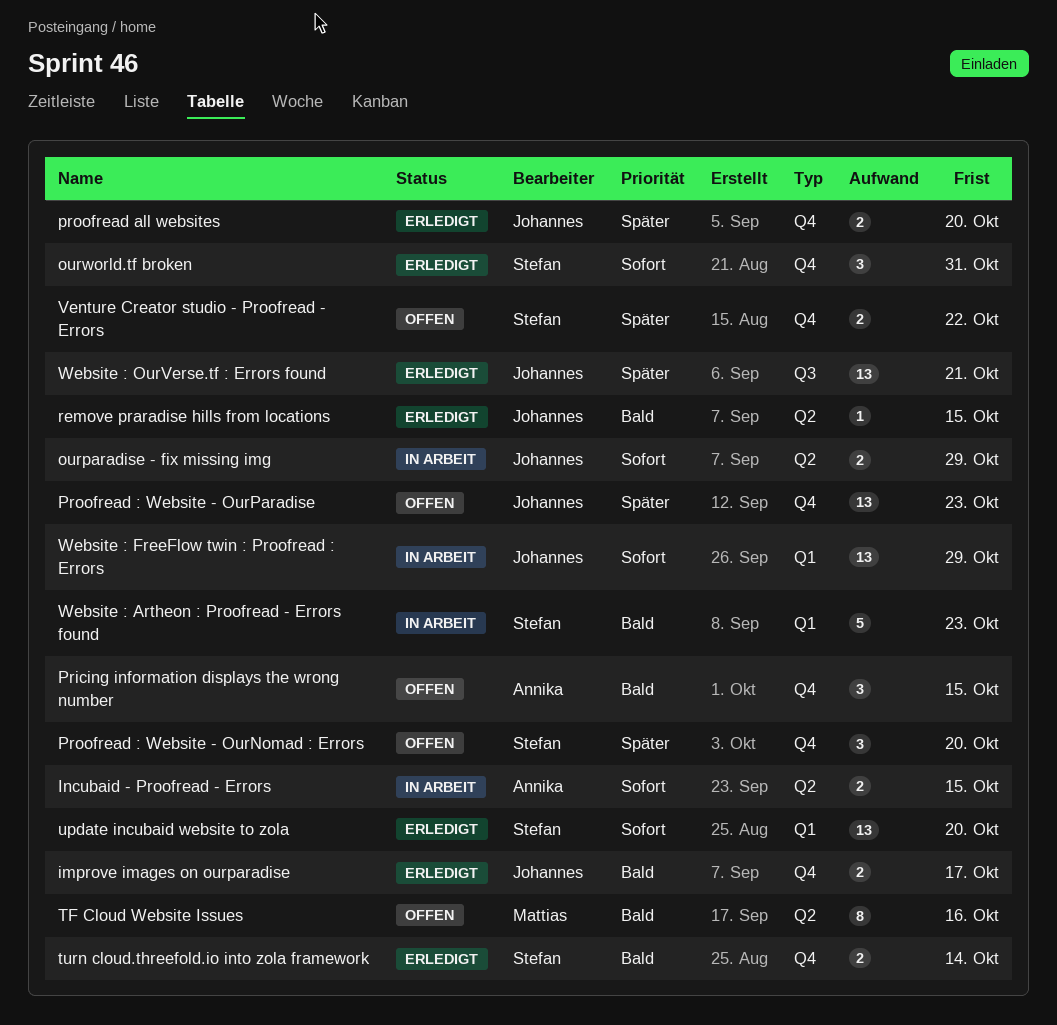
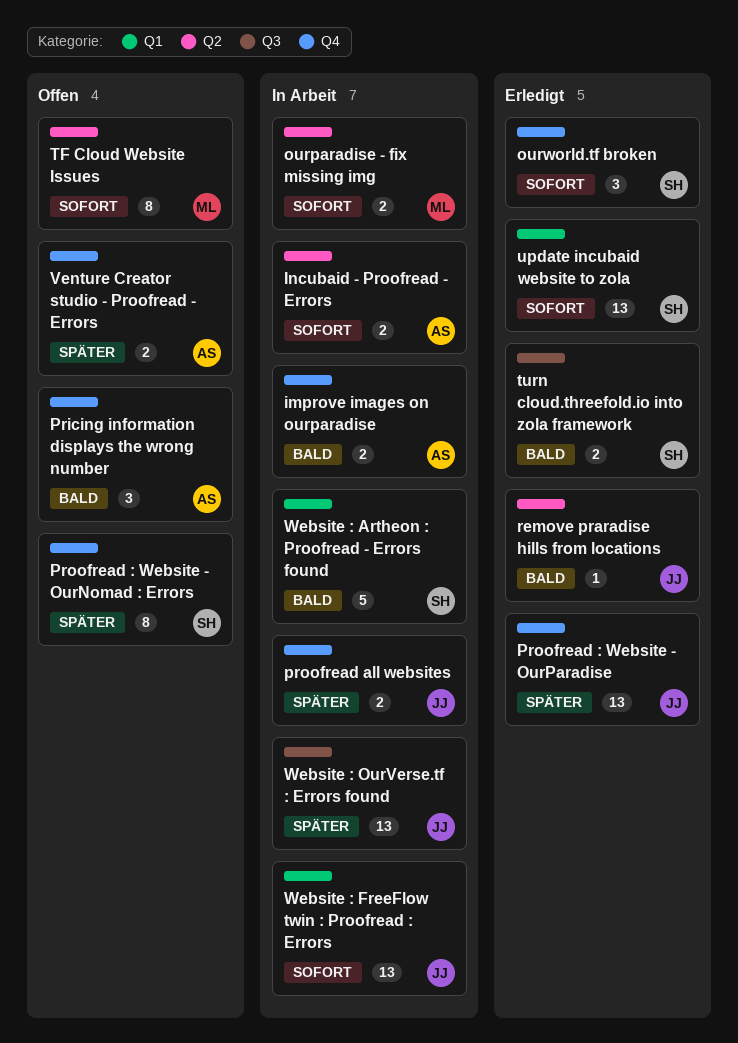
improve images on ourparadise, status: Erledigt -> In Arbeit
improve images on ourparadise, owner: Johannes -> Annika
ourparadise - fix missing img, owner: Johannes -> Mattias
Proofread : Website - OurNomad : Errors, estimate: 3 -> 8
Proofread : Website - OurParadise, status: Offen -> Erledigt
proofread all websites, status: Erledigt -> In Arbeit
TF Cloud Website Issues, priority: Bald -> Sofort
turn cloud.threefold.io into zola framework, label: Q4 -> Q3
Venture Creator studio - Proofread - Errors, owner: Stefan -> Annika
Website : OurVerse.tf : Errors found, status: Erledigt -> In Arbeit

